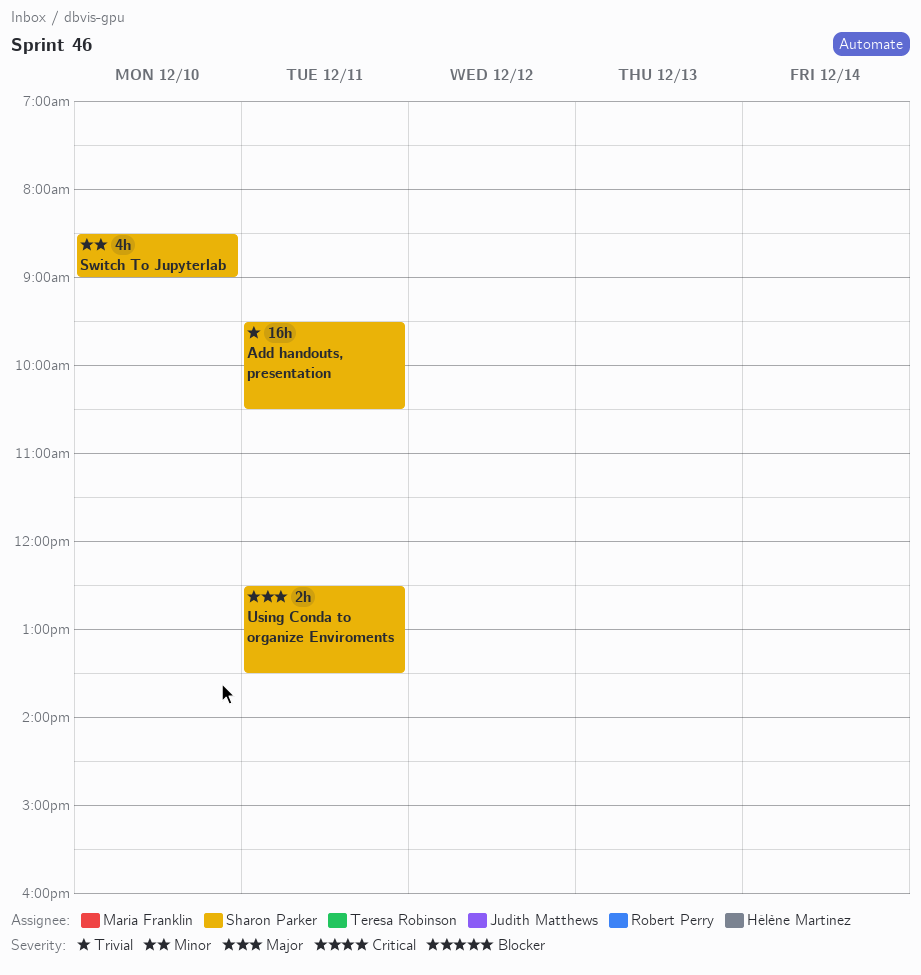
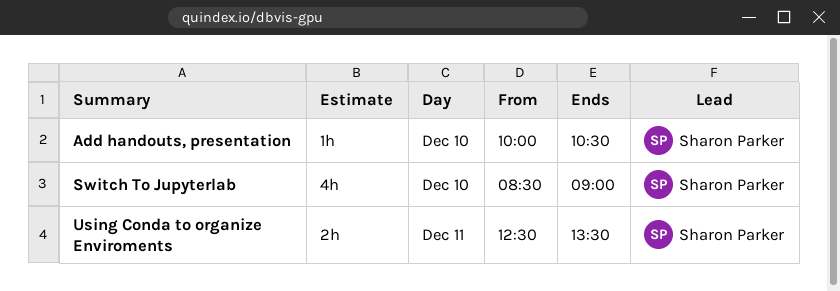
Add handouts, presentation, estimate: 16h -> 1h
Add handouts, presentation, day: Dec 11 -> Dec 10
Add handouts, presentation, begins: 09:30 -> 10:00

